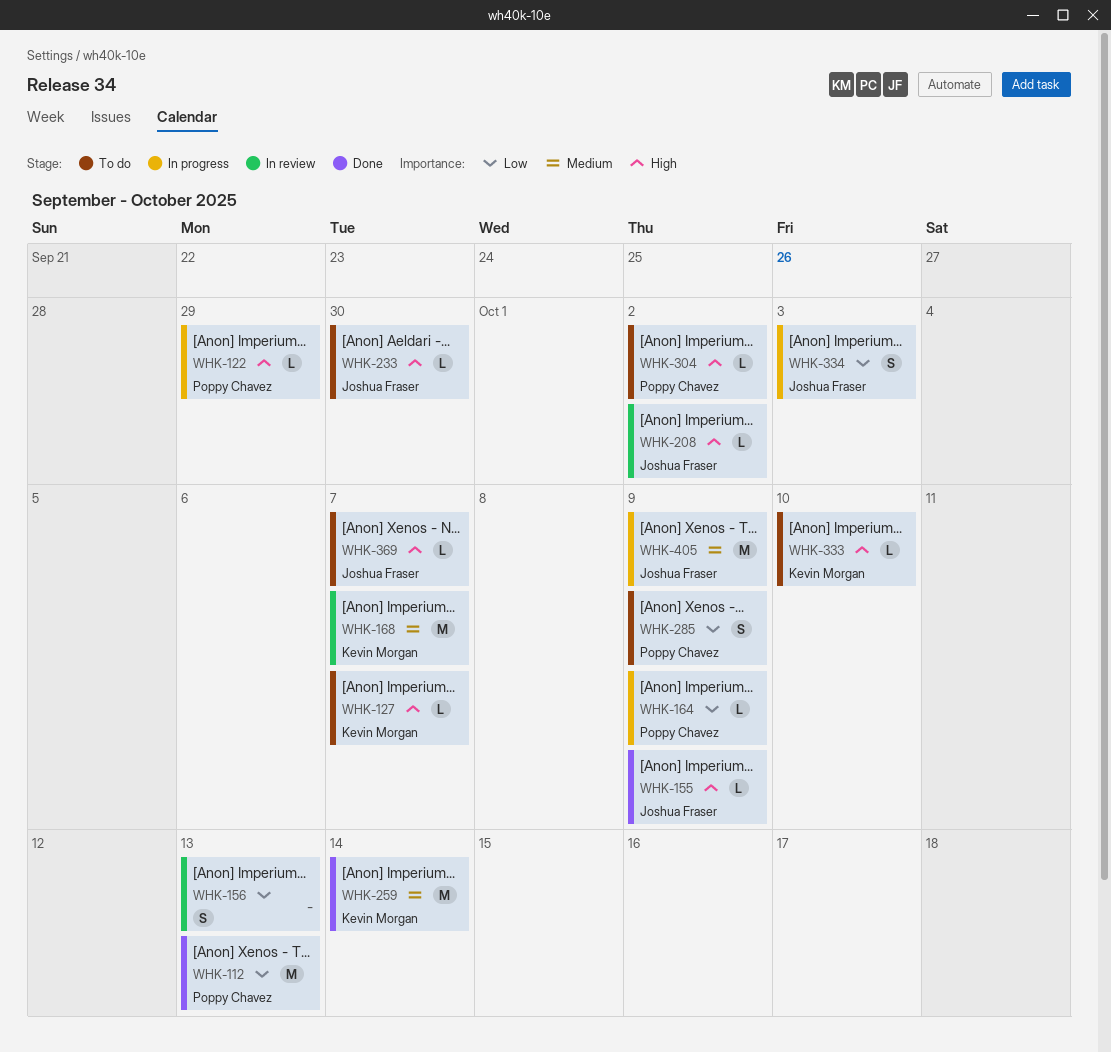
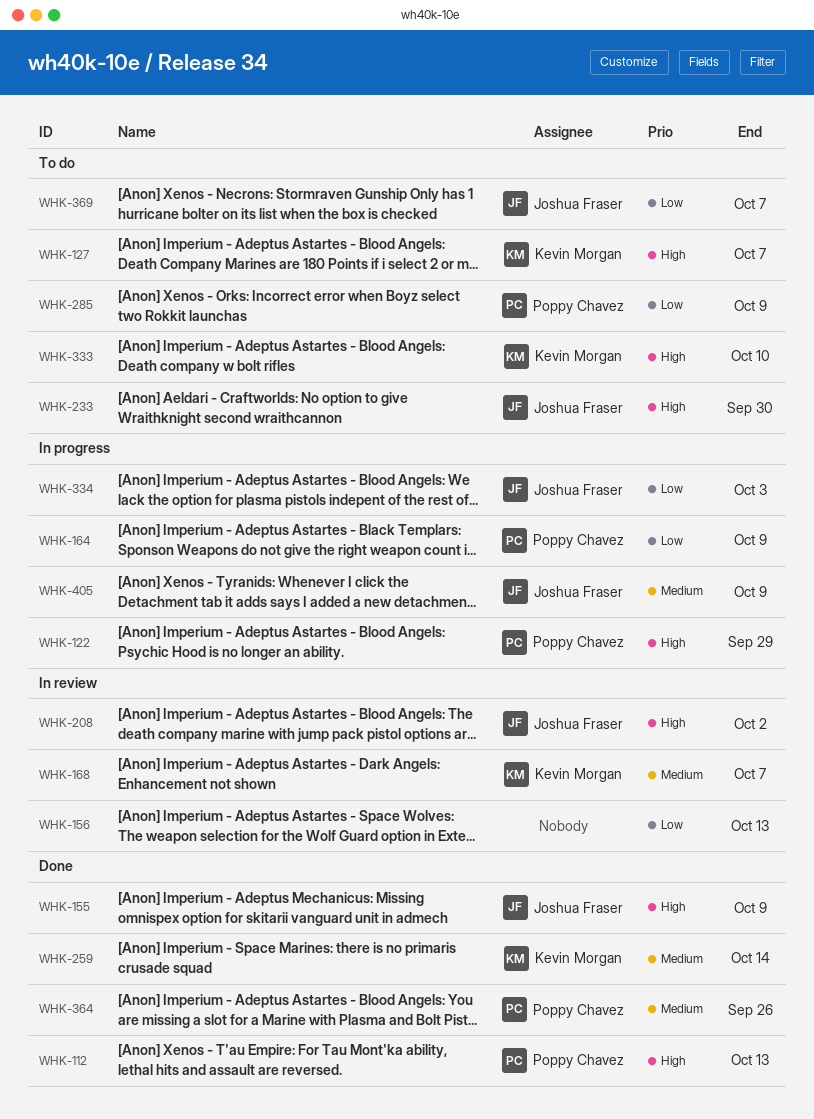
WHK-112, priority: Low -> High
WHK-304: present -> none
WHK-364: none -> present
WHK-369, priority: High -> Low

